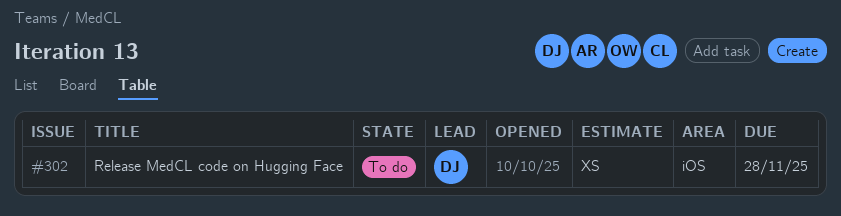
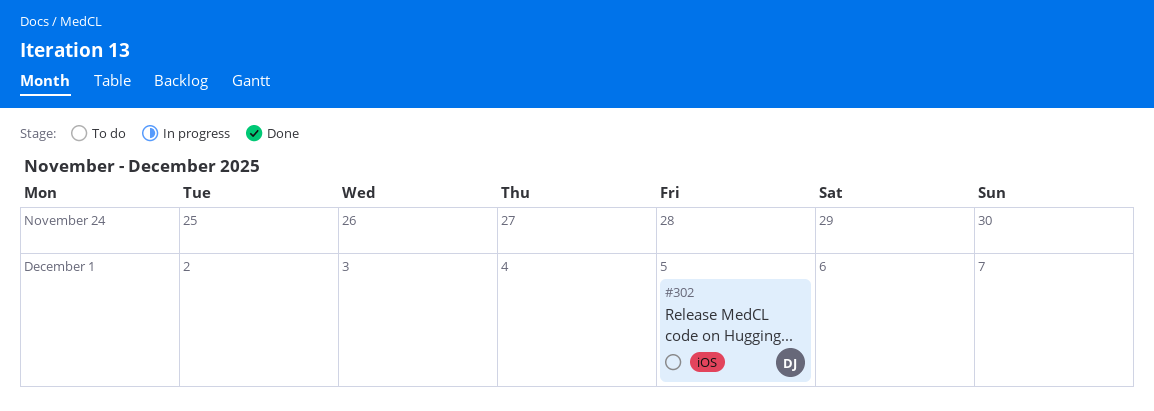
#302, due: Nov 28 -> Dec 5

